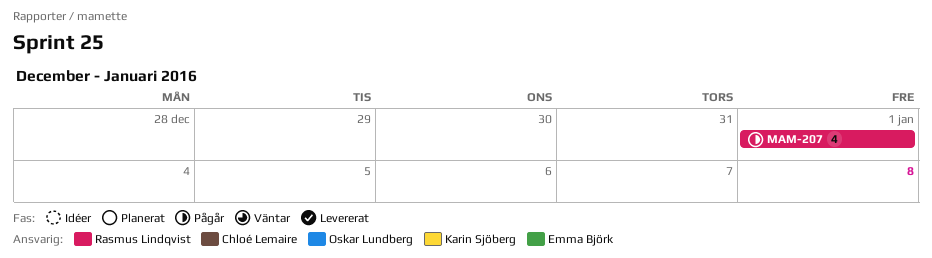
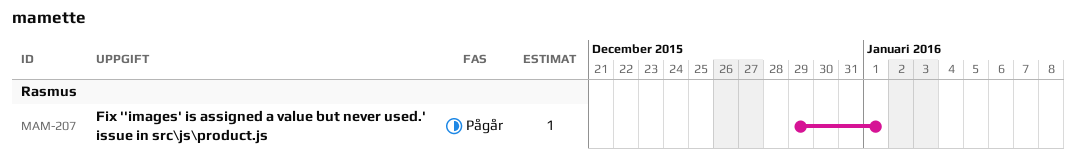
MAM-207, estimate: 4 -> 1
MAM-207, start: Jan 1 -> Dec 29

